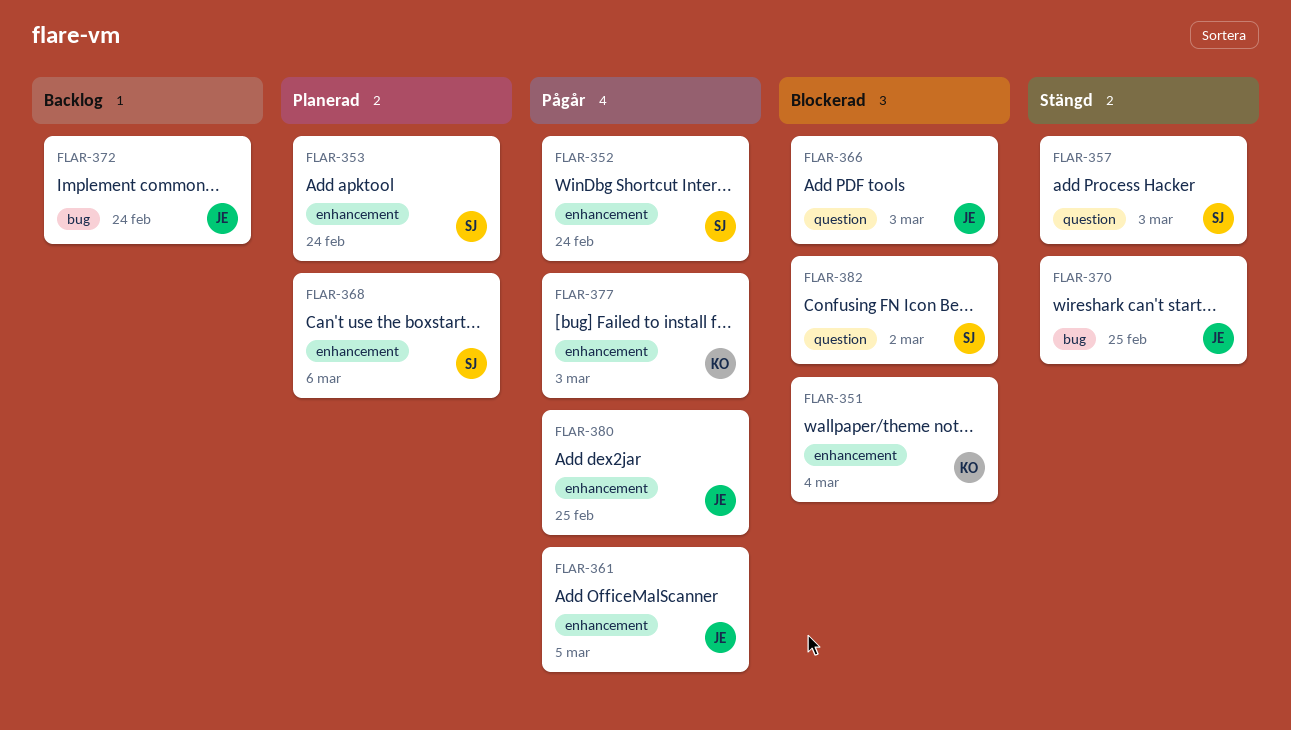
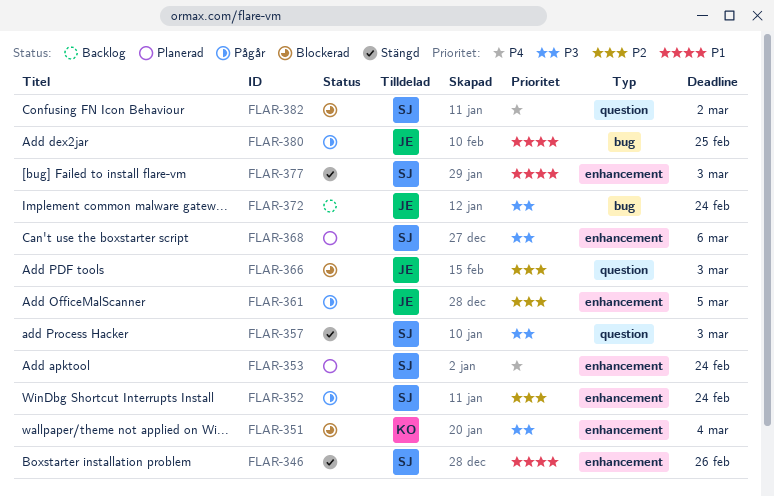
FLAR-346: none -> present
FLAR-370: present -> none
FLAR-377, status: Pågår -> Stängd
FLAR-377, owner: KO -> SJ
FLAR-380, label: enhancement -> bug

